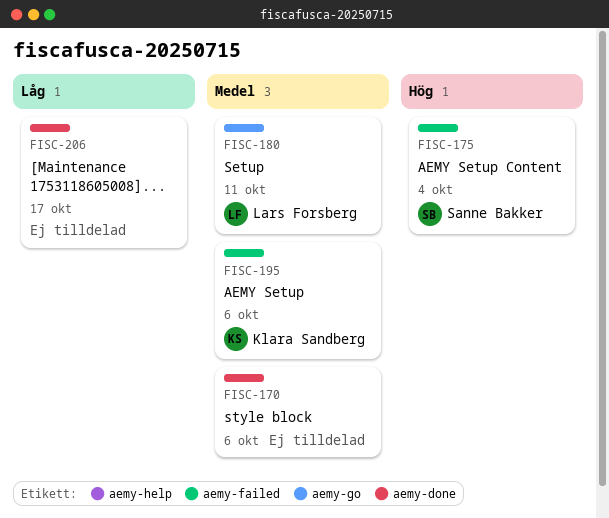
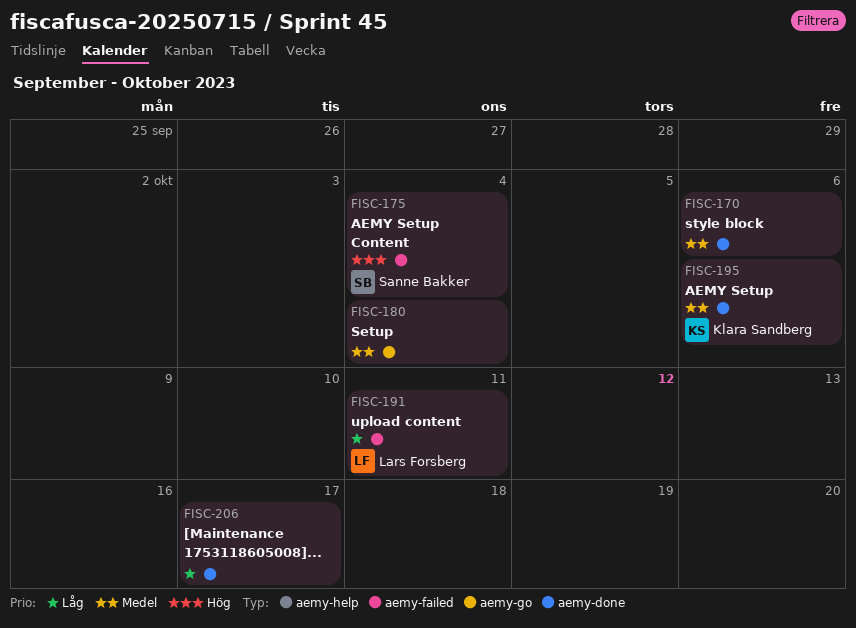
FISC-180, owner: Lars Forsberg -> none
FISC-180, due: Oct 11 -> Oct 4
FISC-191: none -> present
FISC-195, label: aemy-failed -> aemy-done

